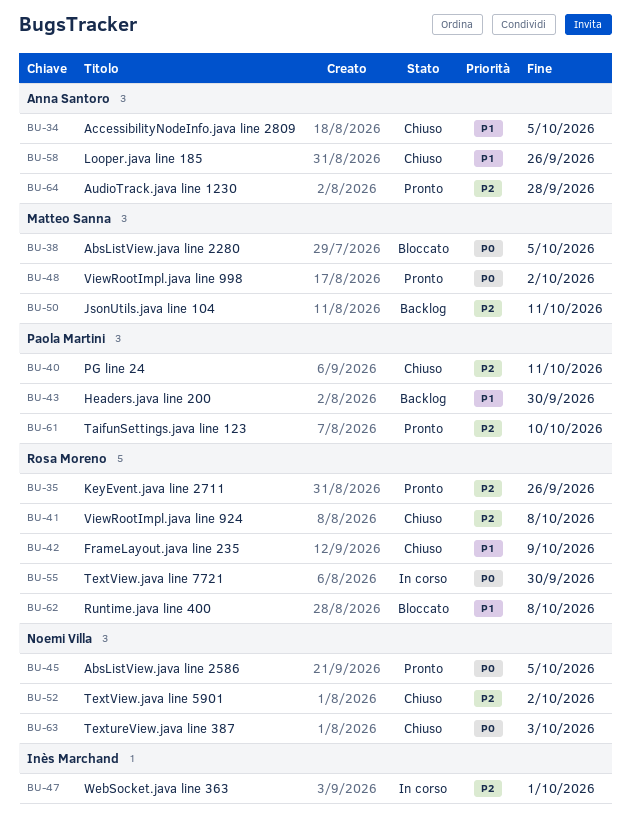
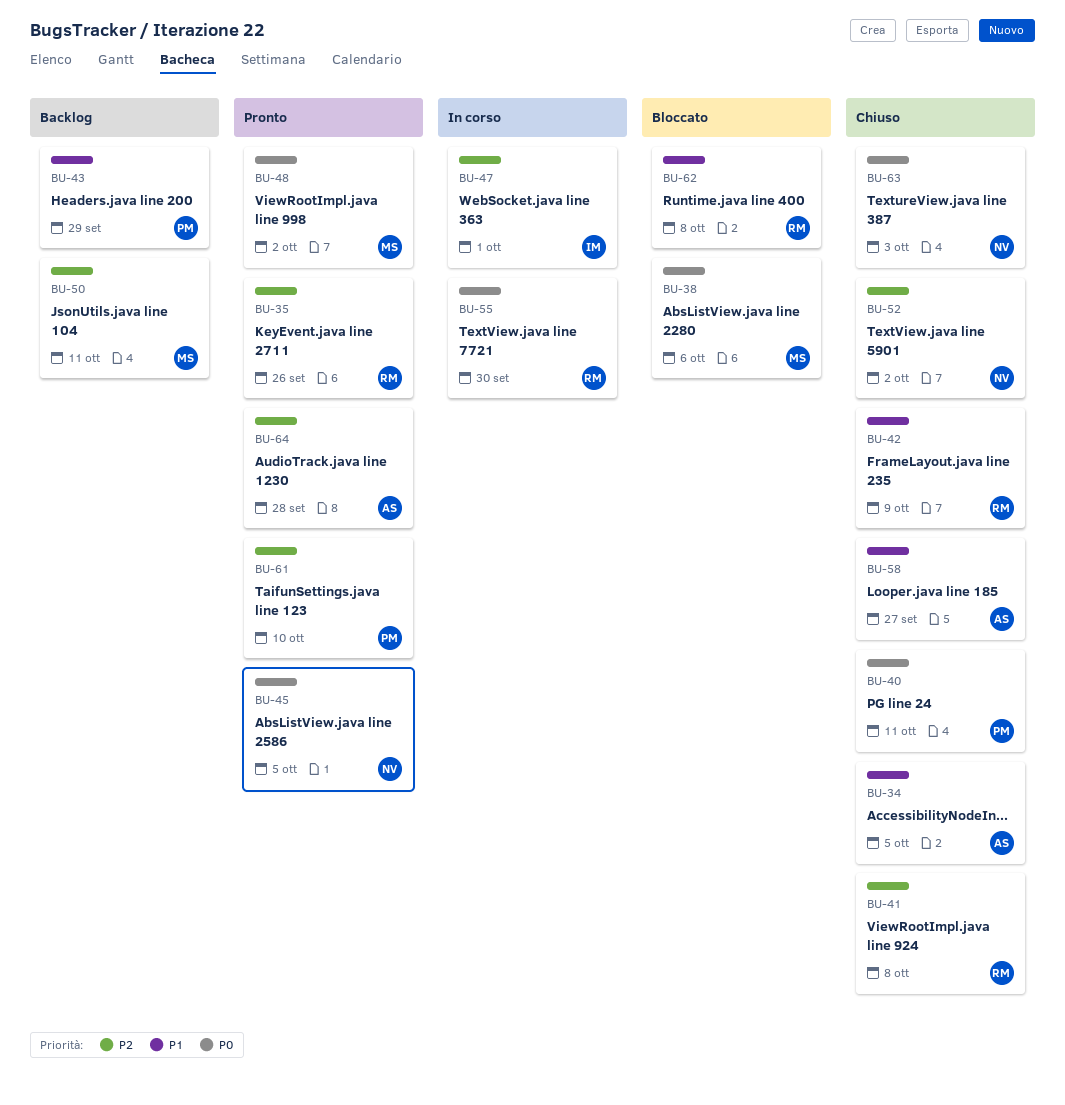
BU-38, due: Oct 5 -> Oct 6
BU-40, priority: P2 -> P0
BU-43, due: Sep 30 -> Sep 29
BU-58, due: Sep 26 -> Sep 27

